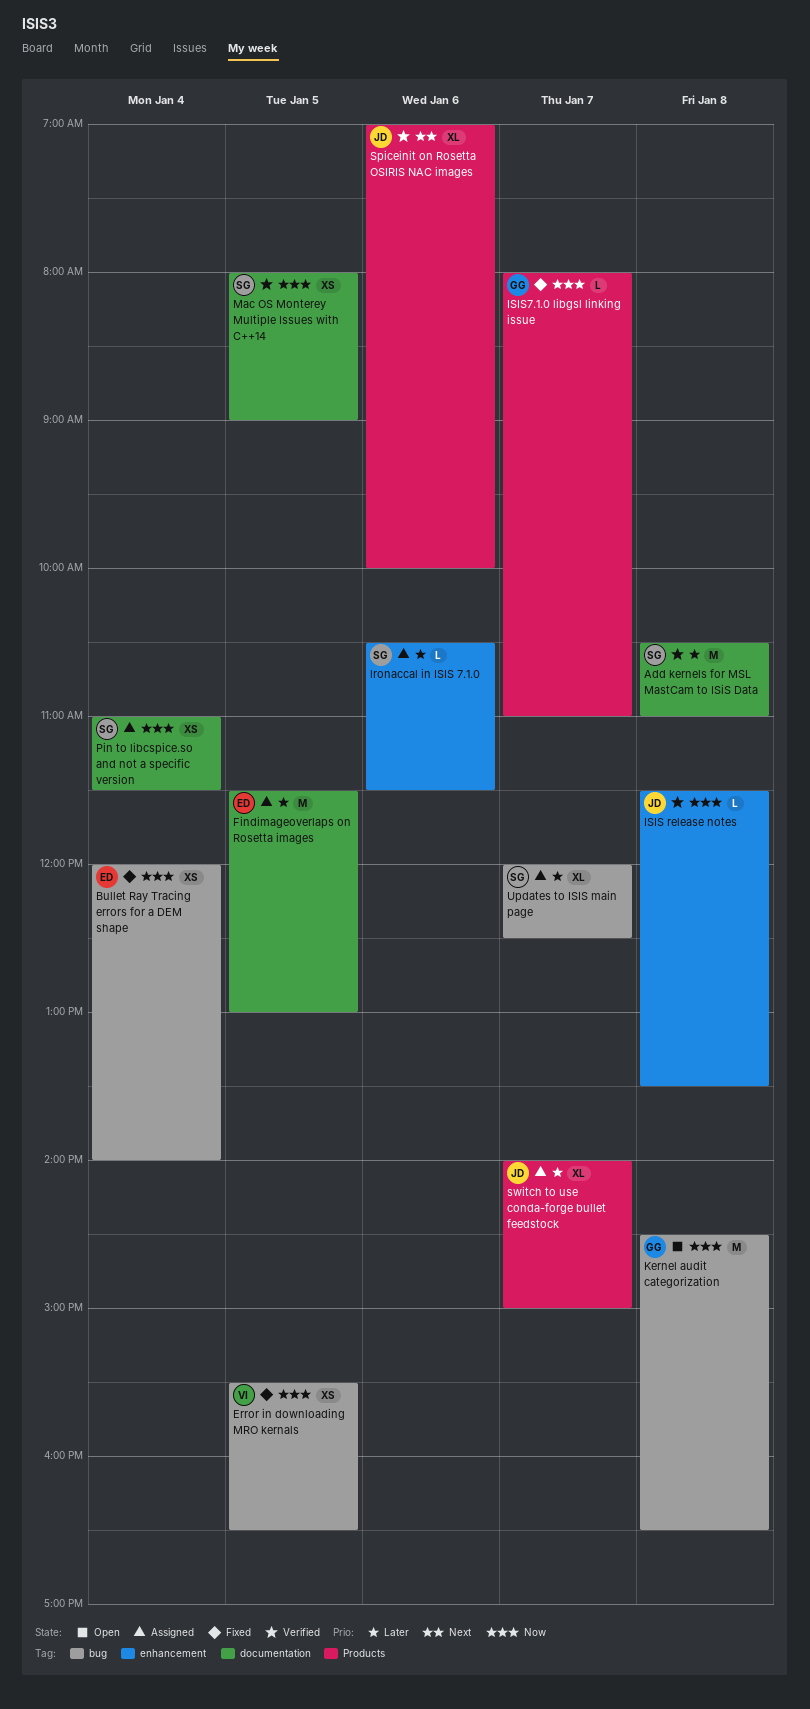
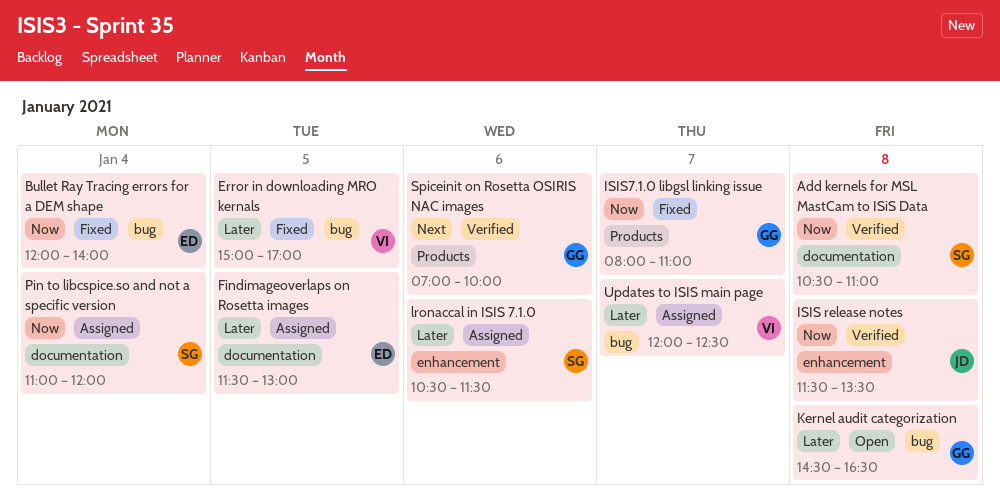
Add kernels for MSL MastCam to ISiS Data, priority: Later -> Now
Error in downloading MRO kernals, priority: Now -> Later
Error in downloading MRO kernals, begins: 15:30 -> 15:00
Error in downloading MRO kernals, ends: 16:30 -> 17:00
Kernel audit categorization, priority: Now -> Later
Mac OS Monterey Multiple Issues with C++14: present -> none
Pin to libcspice.so and not a specific version, ends: 11:30 -> 12:00
Spiceinit on Rosetta OSIRIS NAC images, owner: JD -> GG
switch to use conda-forge bullet feedstock: present -> none
Updates to ISIS main page, owner: SG -> VI

